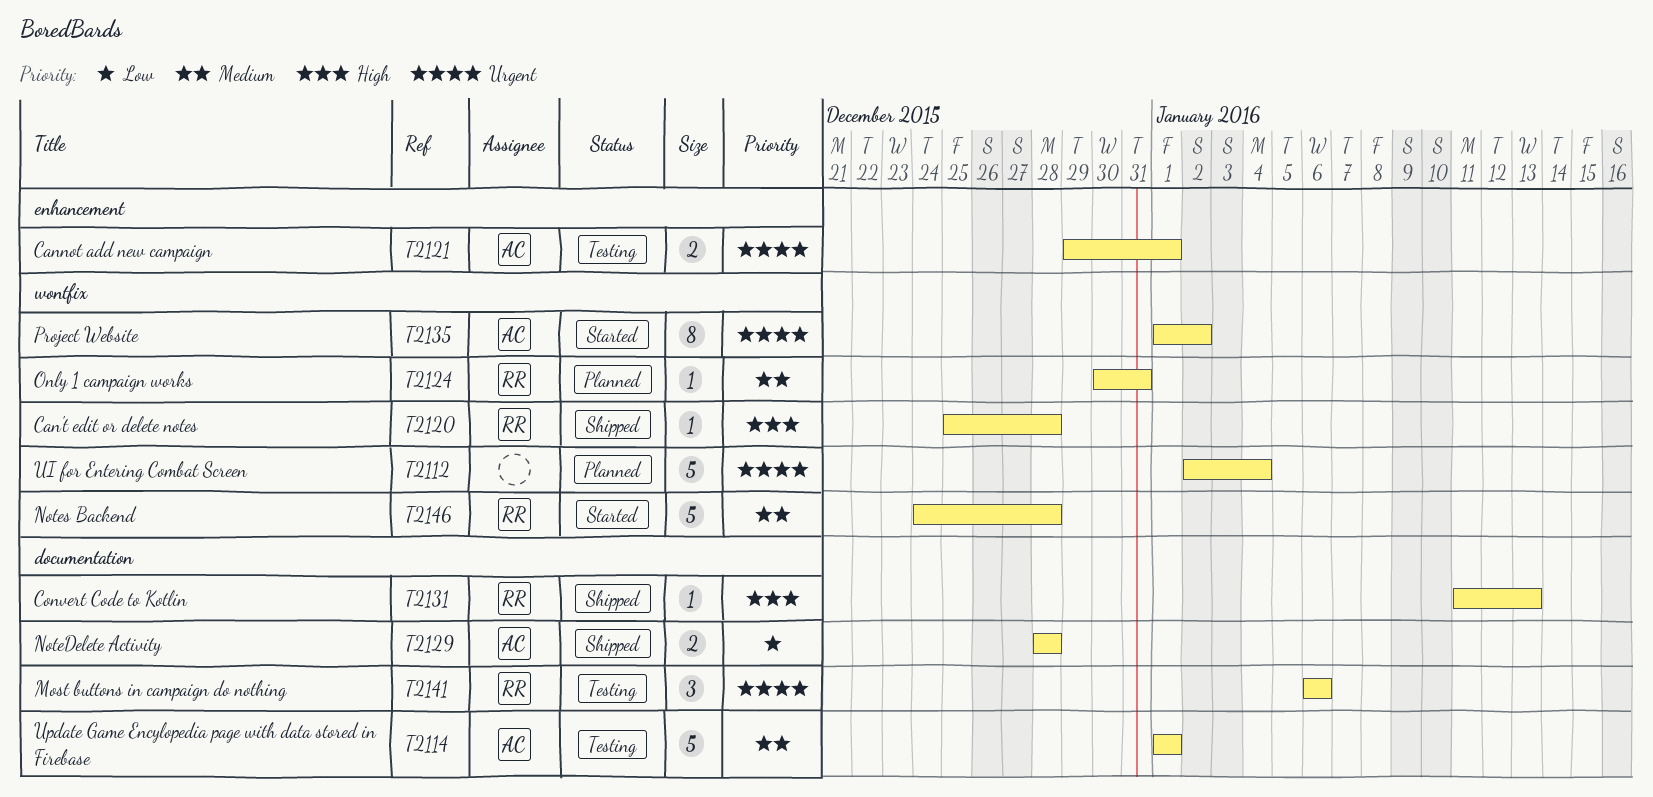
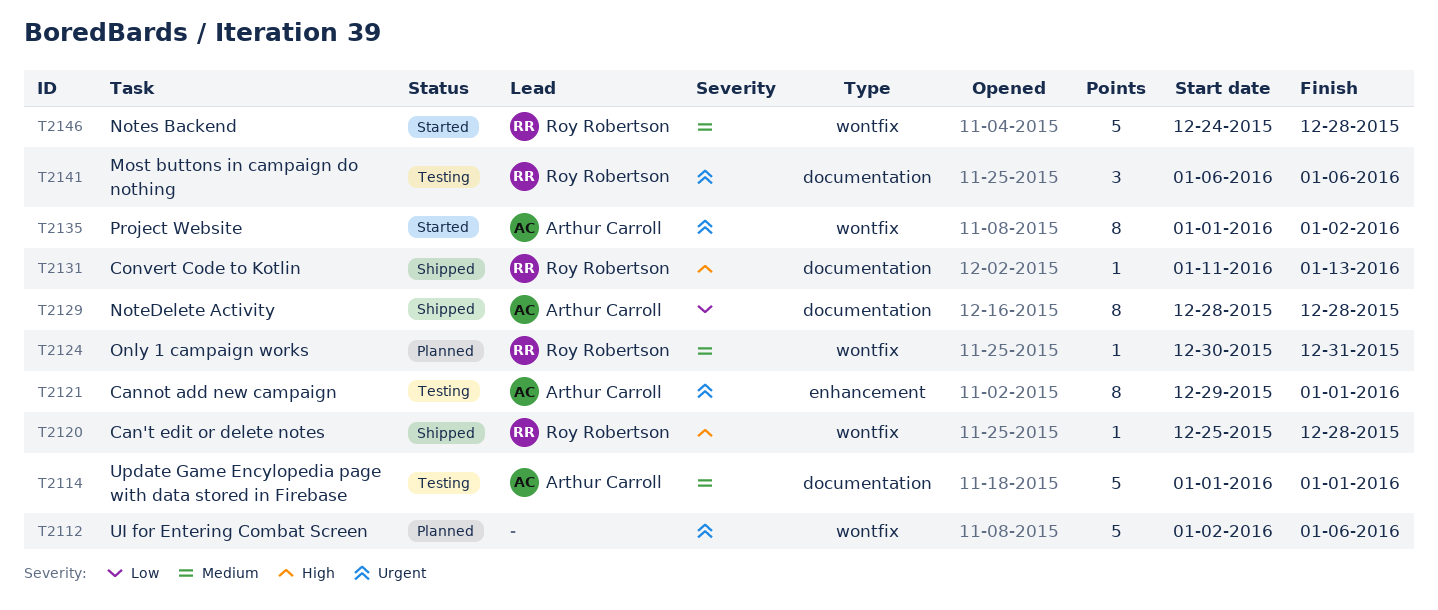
T2112, due: Jan 4 -> Jan 6
T2121, estimate: 2 -> 8
T2129, estimate: 2 -> 8

